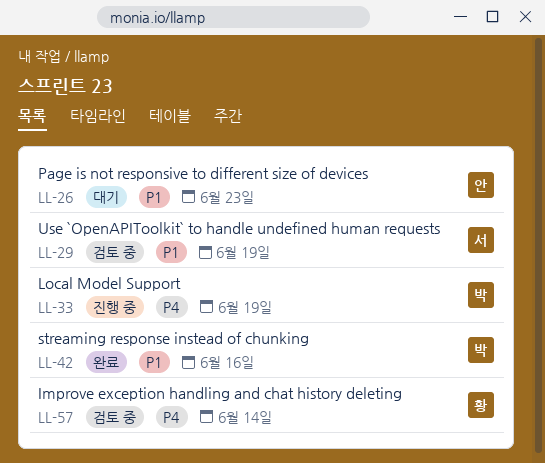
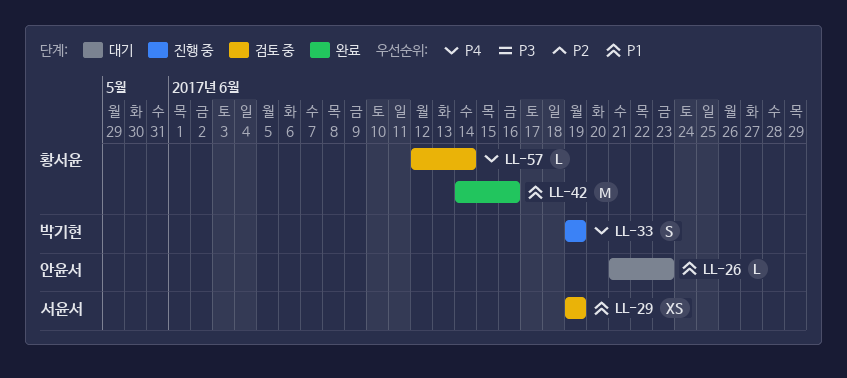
LL-42, owner: 박기현 -> 황서윤

